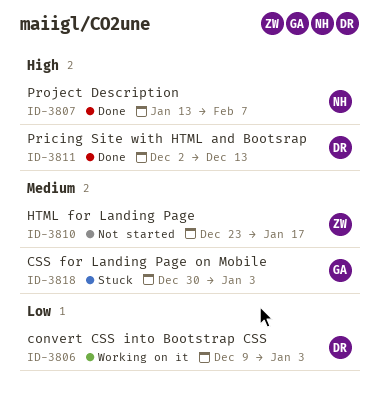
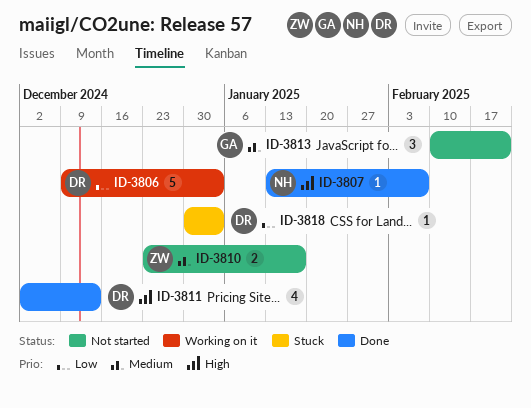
ID-3813: none -> present
ID-3818, owner: GA -> DR
ID-3818, priority: Medium -> Low

